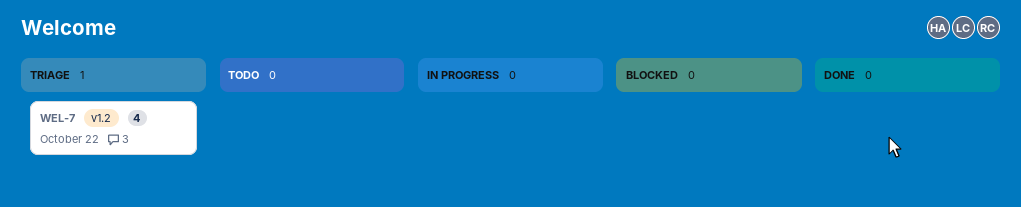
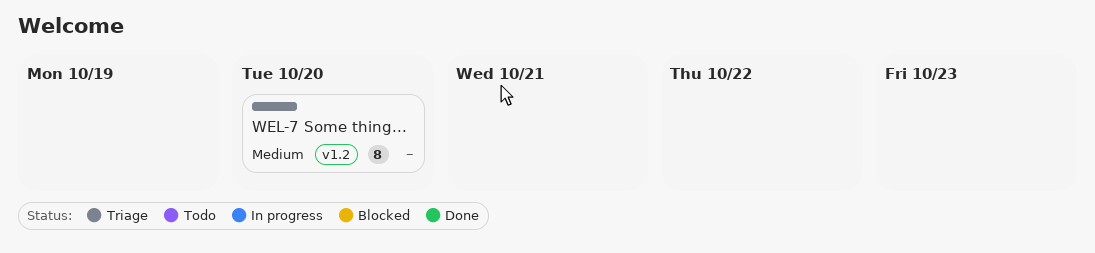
WEL-7, estimate: 4 -> 8
WEL-7, due: Oct 22 -> Oct 20

